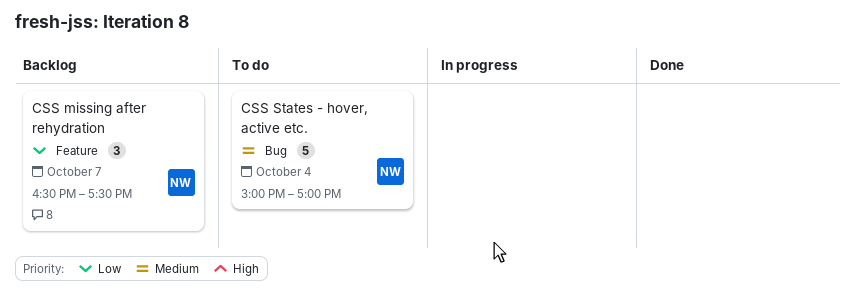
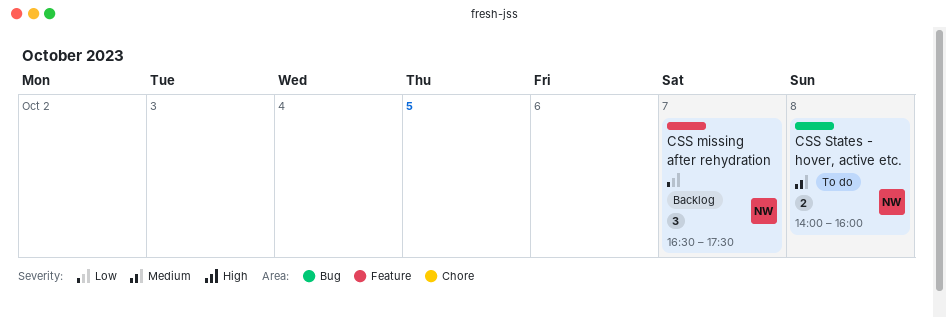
CSS States - hover, active etc., estimate: 5 -> 2
CSS States - hover, active etc., day: Oct 4 -> Oct 8
CSS States - hover, active etc., begins: 15:00 -> 14:00
CSS States - hover, active etc., ends: 17:00 -> 16:00

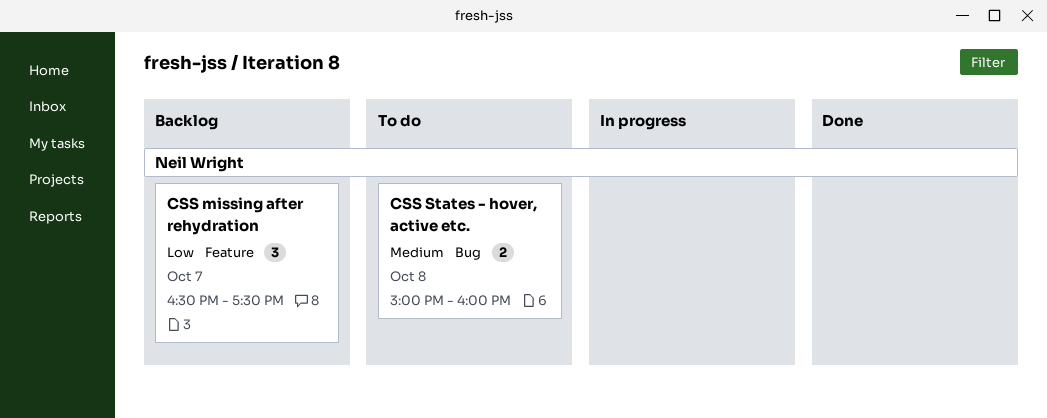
CSS States - hover, active etc., begins: 14:00 -> 15:00

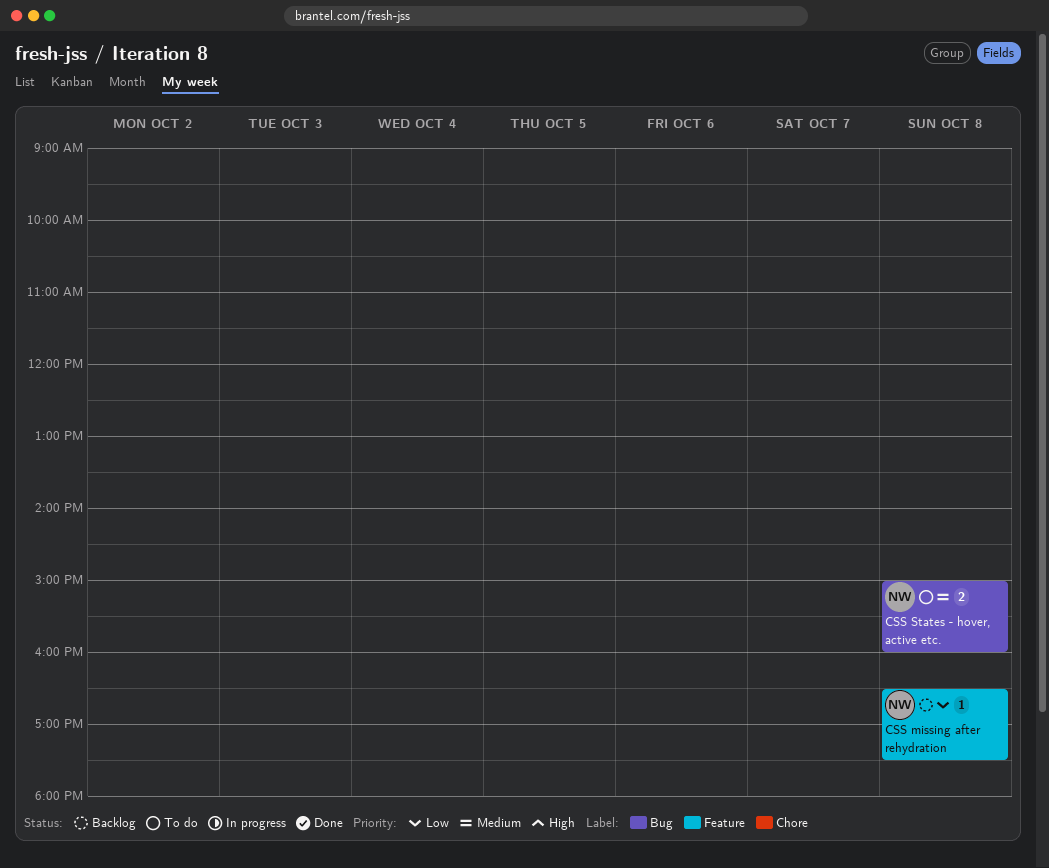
CSS missing after rehydration, estimate: 3 -> 1
CSS missing after rehydration, day: Oct 7 -> Oct 8

